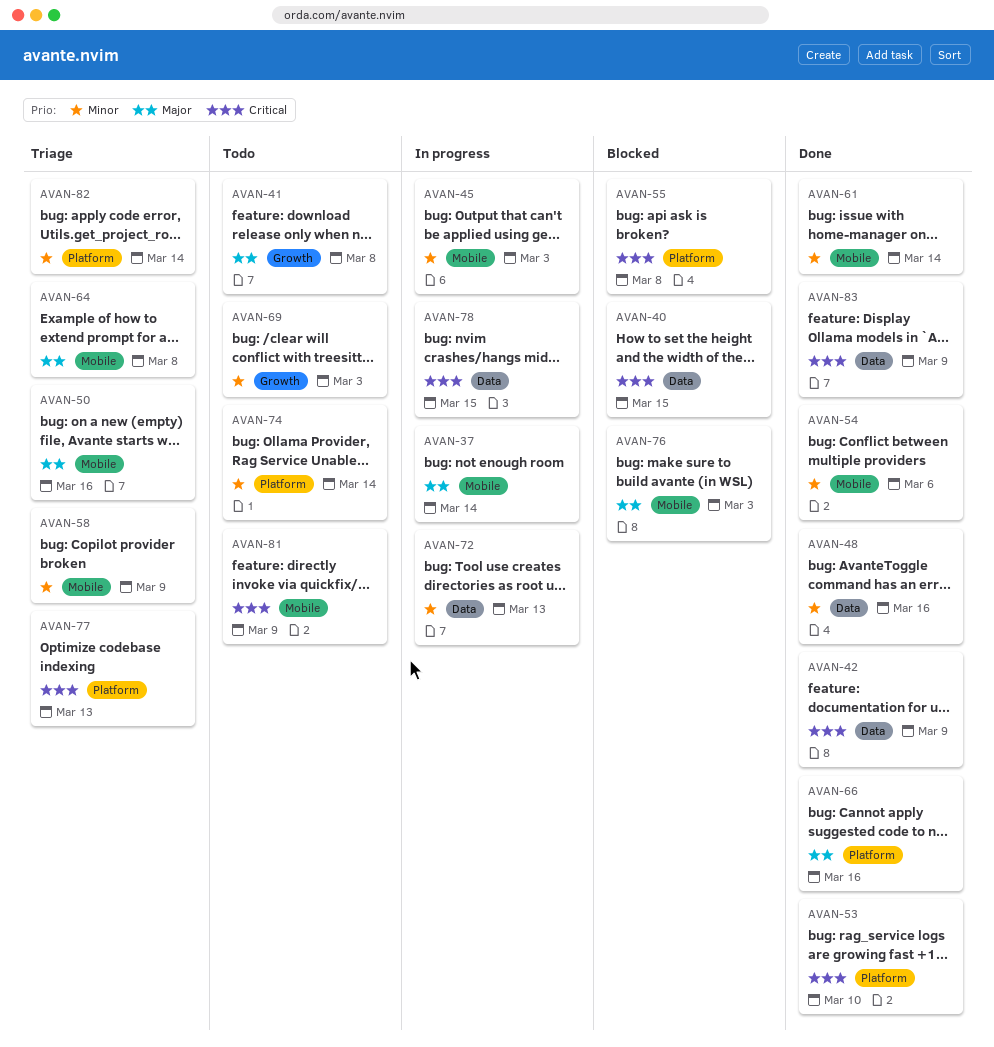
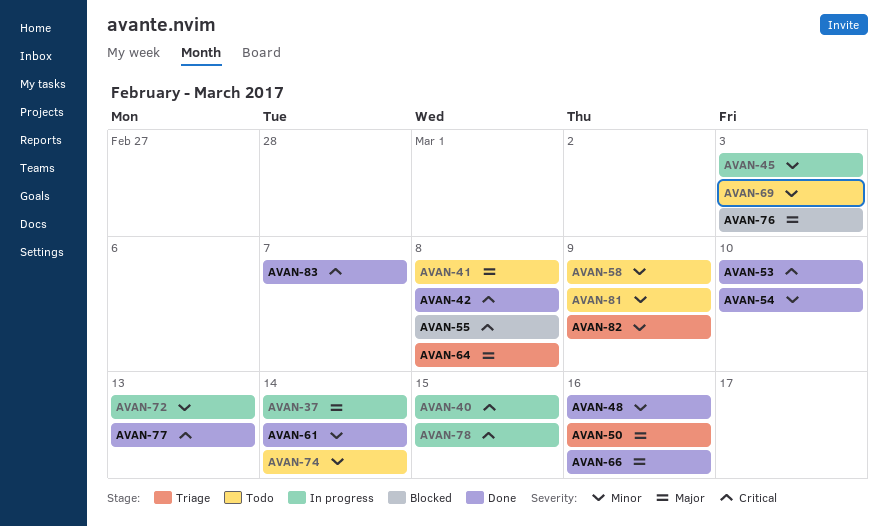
AVAN-40, status: Blocked -> In progress
AVAN-42, due: Mar 9 -> Mar 8
AVAN-54, due: Mar 6 -> Mar 10
AVAN-58, status: Triage -> Todo
AVAN-77, status: Triage -> Done
AVAN-81, priority: Critical -> Minor
AVAN-82, due: Mar 14 -> Mar 9
AVAN-83, due: Mar 9 -> Mar 7

